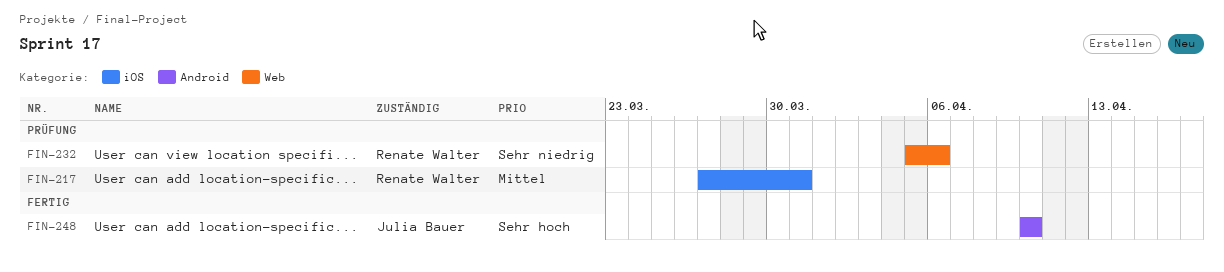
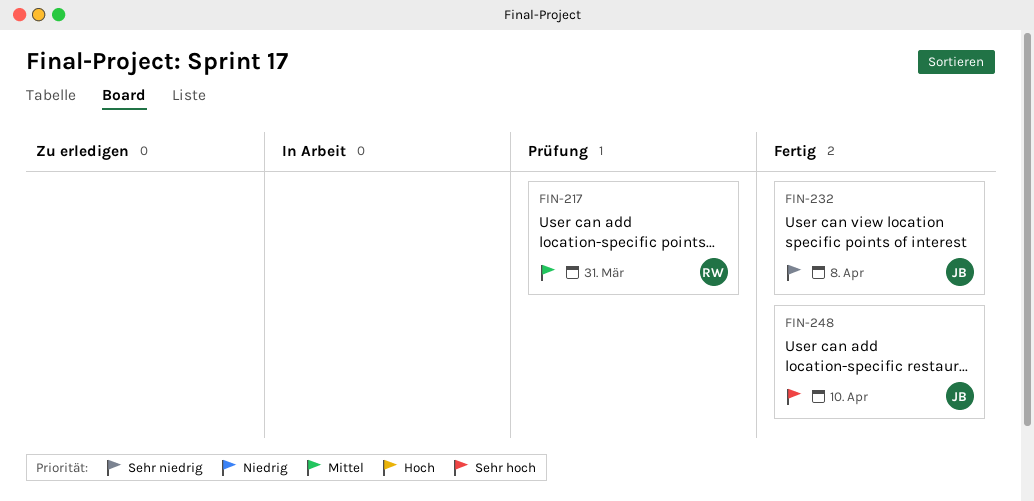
FIN-232, status: Prüfung -> Fertig
FIN-232, owner: Renate Walter -> Julia Bauer
FIN-232, due: Apr 6 -> Apr 8

